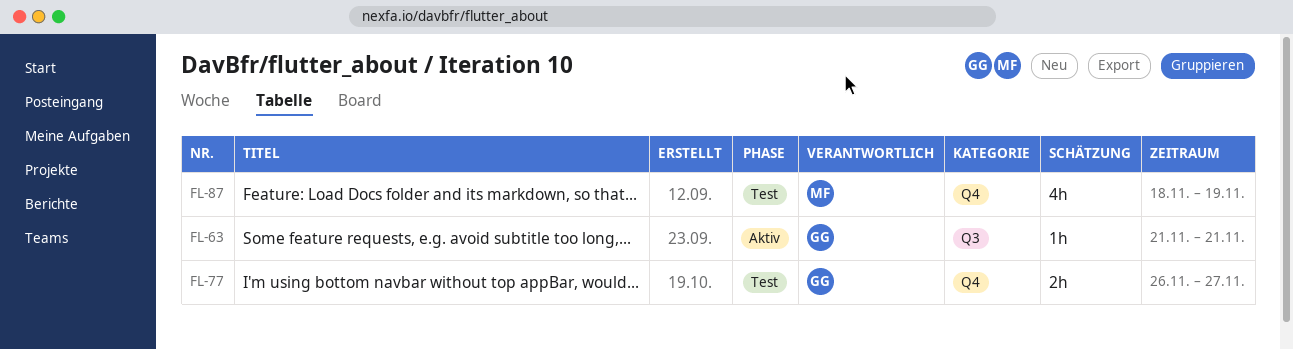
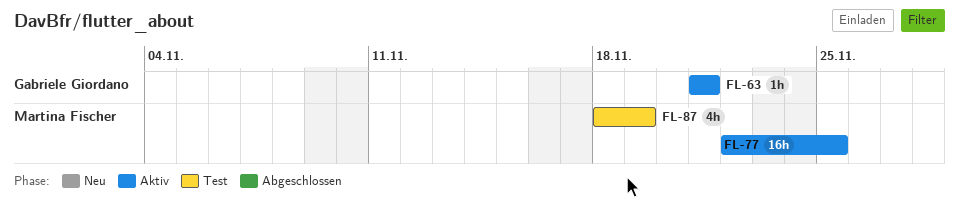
FL-77, status: Test -> Aktiv
FL-77, owner: Gabriele Giordano -> Martina Fischer
FL-77, estimate: 2h -> 16h
FL-77, start: Nov 26 -> Nov 22
FL-77, due: Nov 27 -> Nov 25

